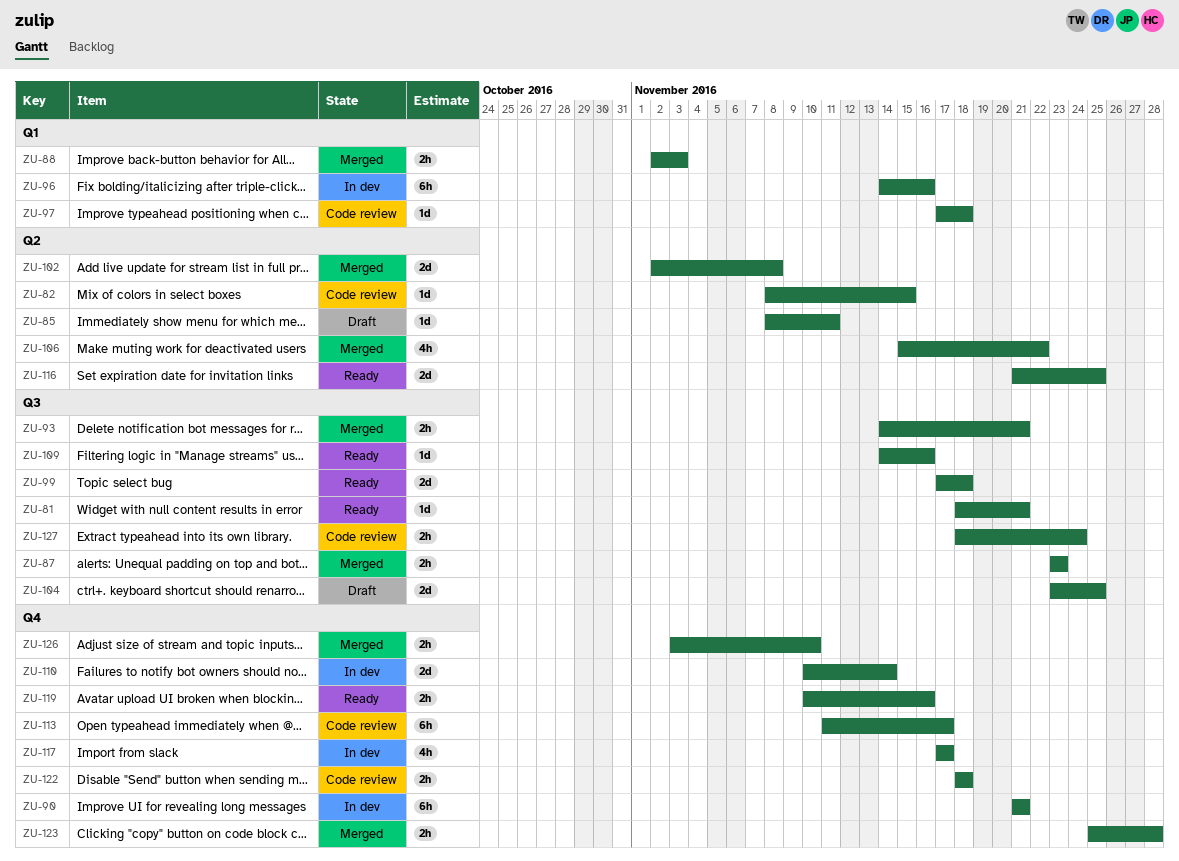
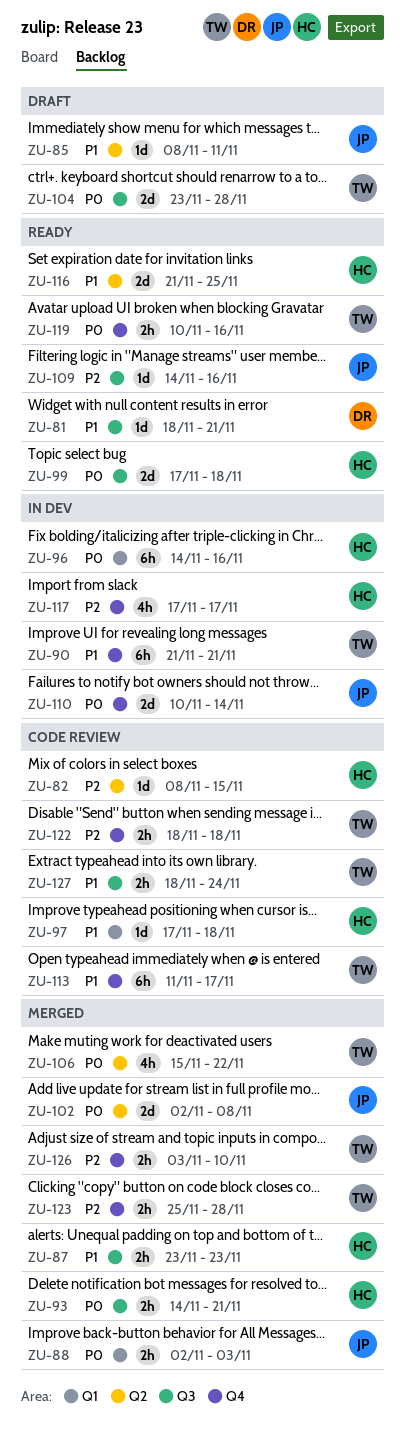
ZU-104, due: Nov 25 -> Nov 28

